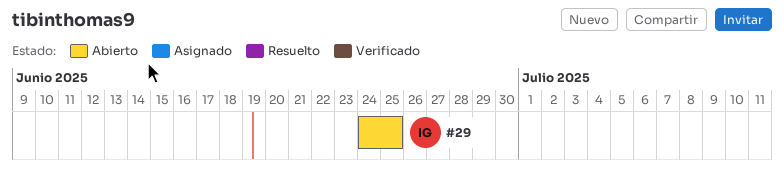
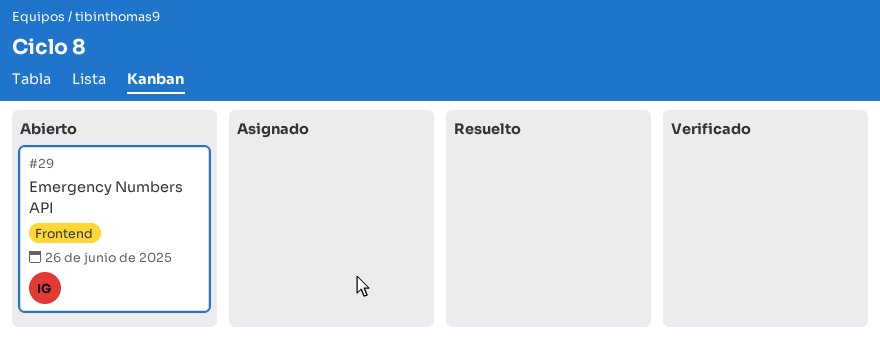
#29, due: Jun 25 -> Jun 26

